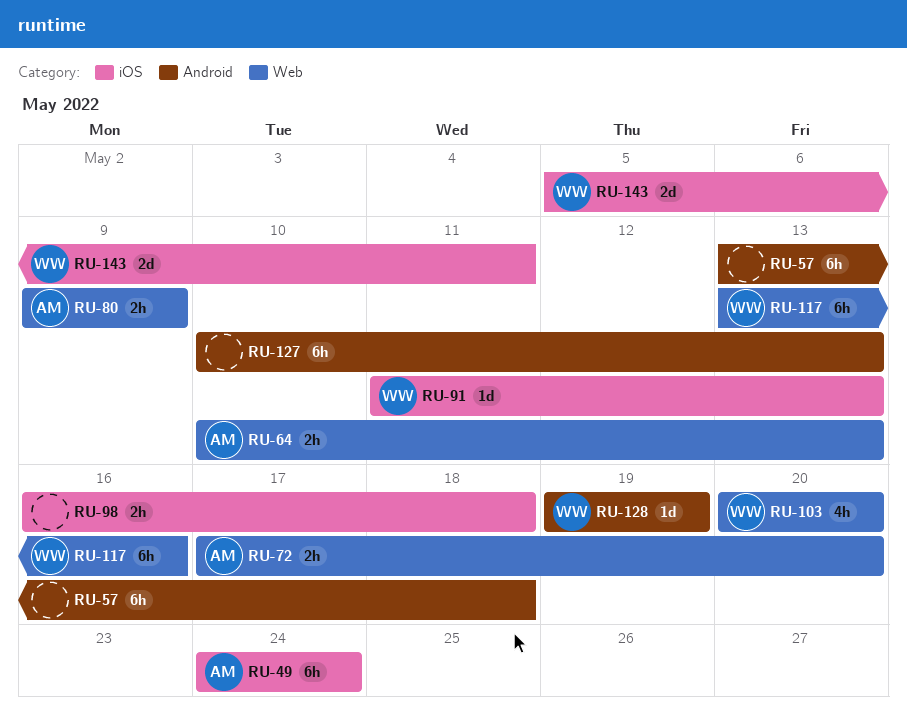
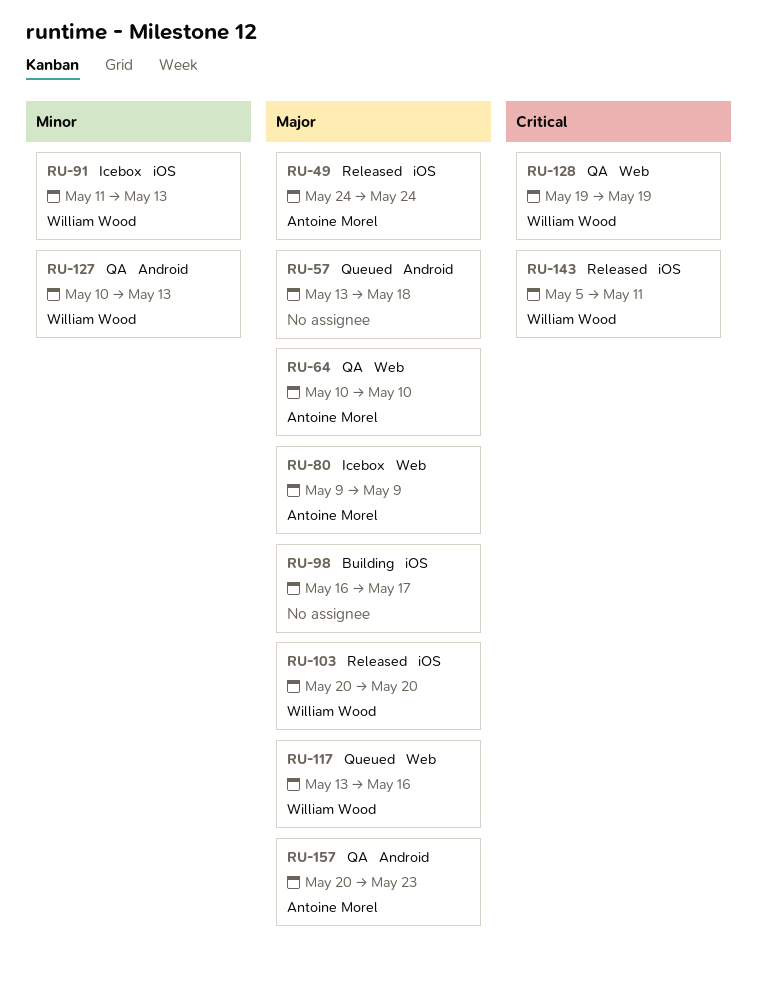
RU-64, due: May 13 -> May 10
RU-72: present -> none
RU-98, due: May 18 -> May 17
RU-103, label: Web -> iOS
RU-127, owner: none -> William Wood
RU-128, label: Android -> Web
RU-157: none -> present

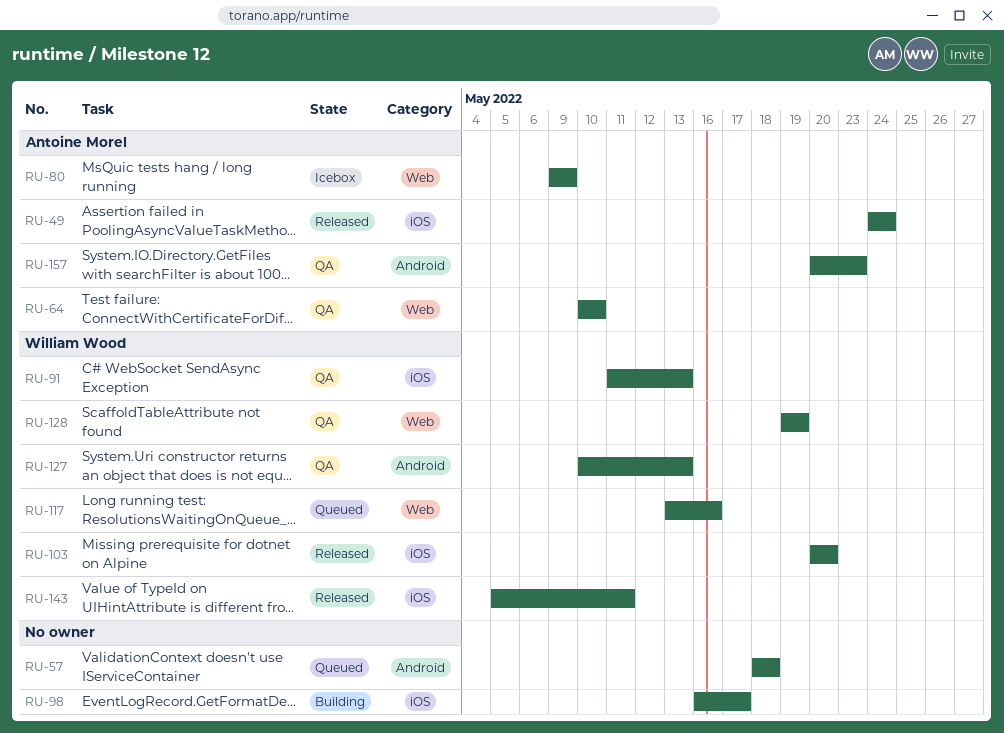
RU-57, start: May 13 -> May 18
RU-91, status: Icebox -> QA

